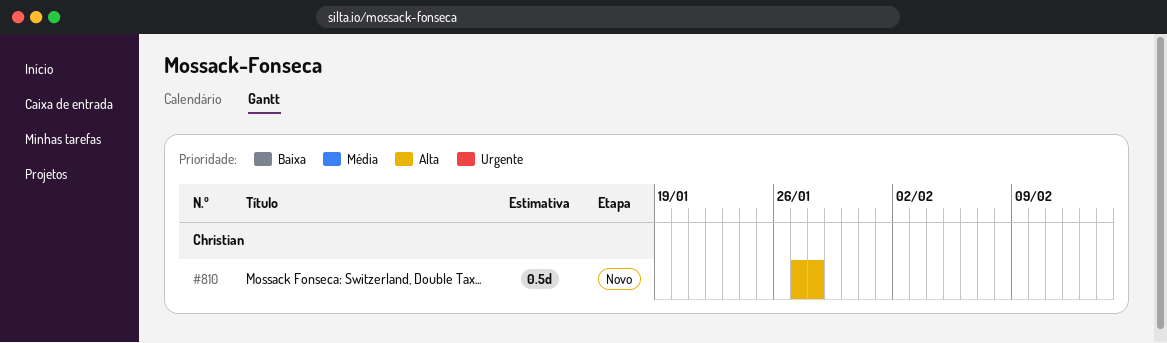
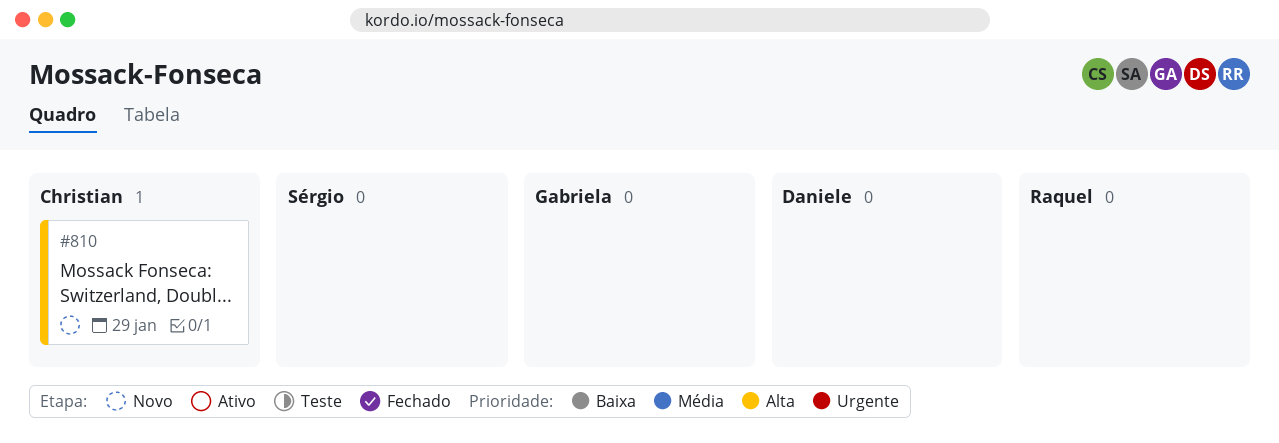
#810, due: Jan 28 -> Jan 29

